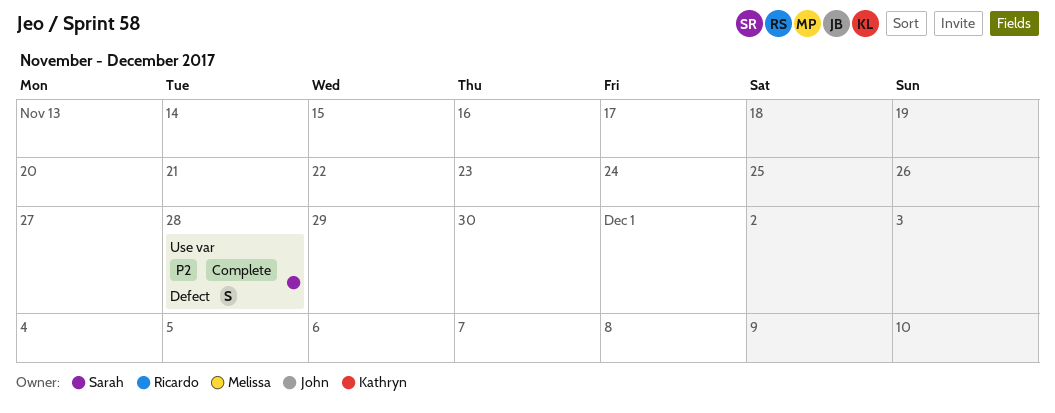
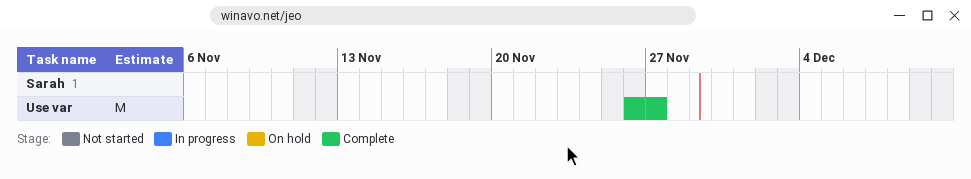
Use var, estimate: S -> M
Use var, due: Nov 28 -> Nov 27

